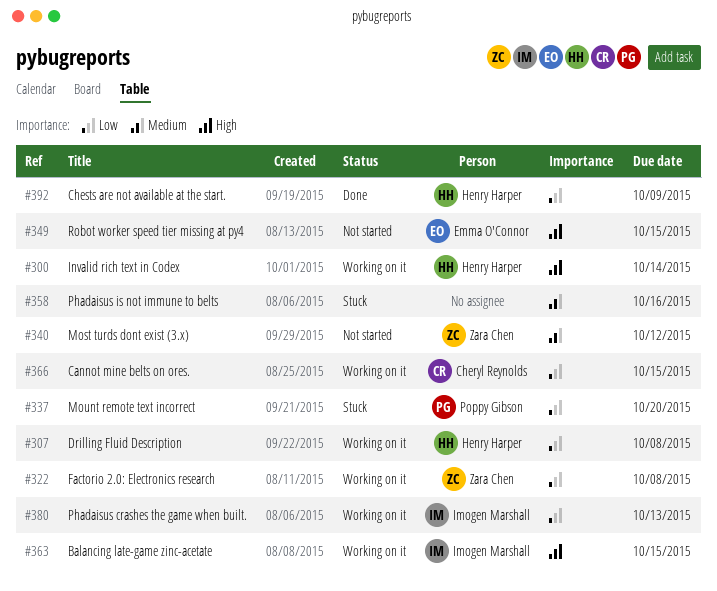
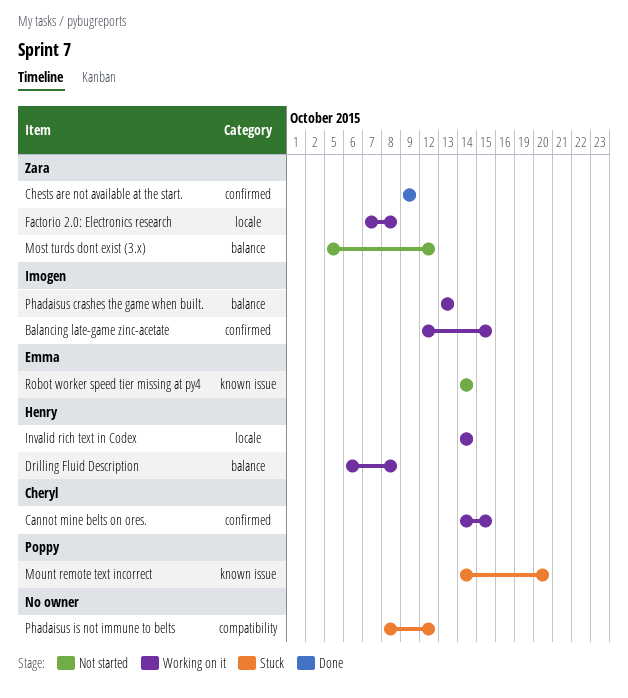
Chests are not available at the start., owner: Henry Harper -> Zara Chen
Phadaisus is not immune to belts, due: Oct 16 -> Oct 12
Robot worker speed tier missing at py4, due: Oct 15 -> Oct 14

